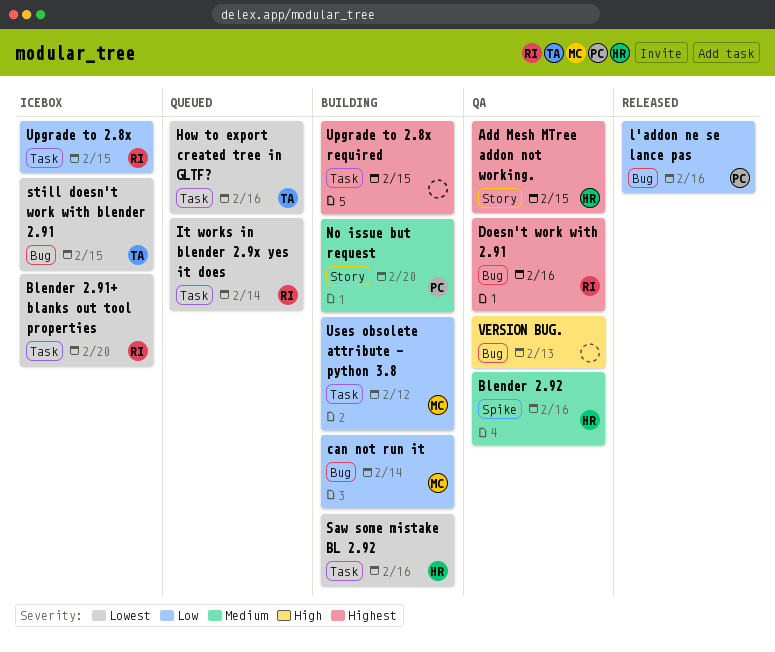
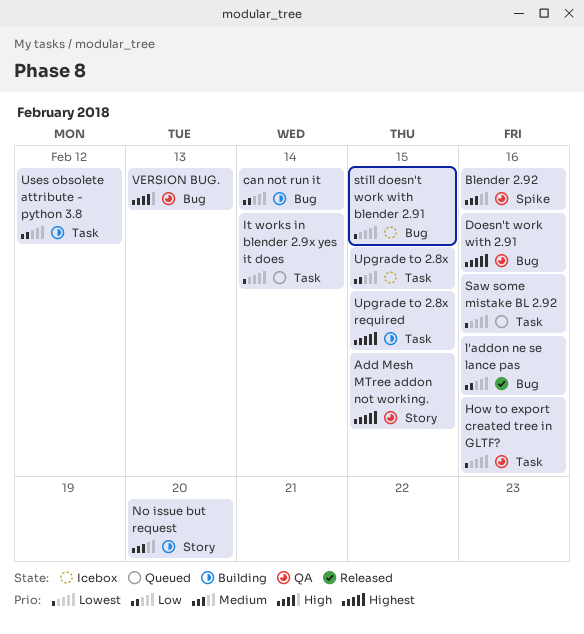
Blender 2.91+ blanks out tool properties: present -> none
How to export created tree in GLTF?, status: Queued -> QA
Saw some mistake BL 2.92, status: Building -> Queued

